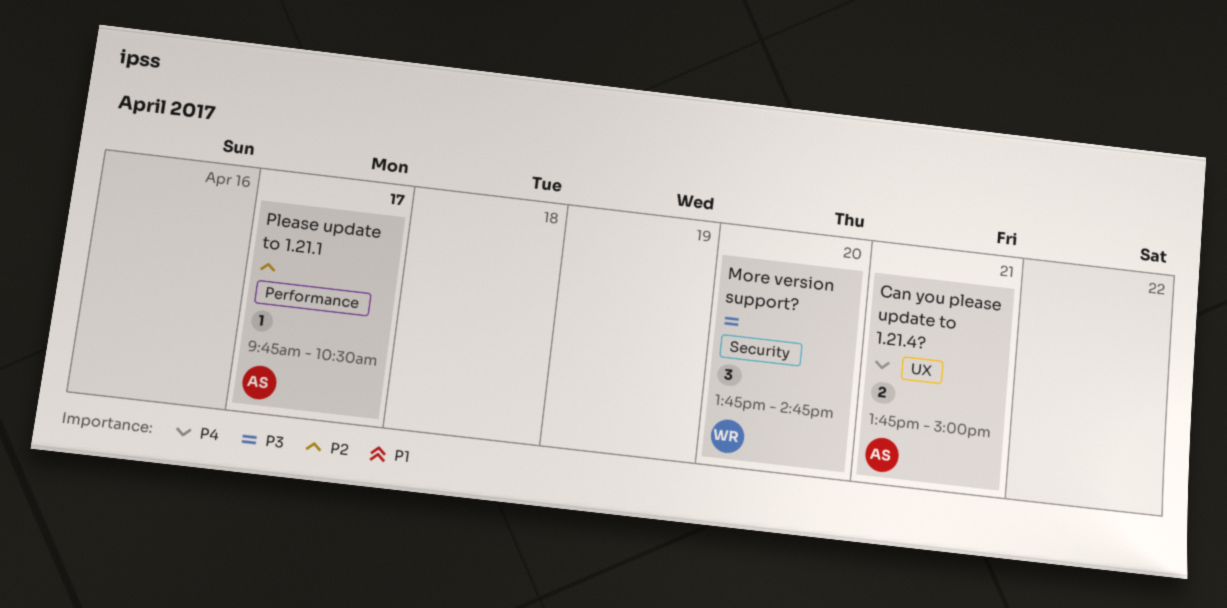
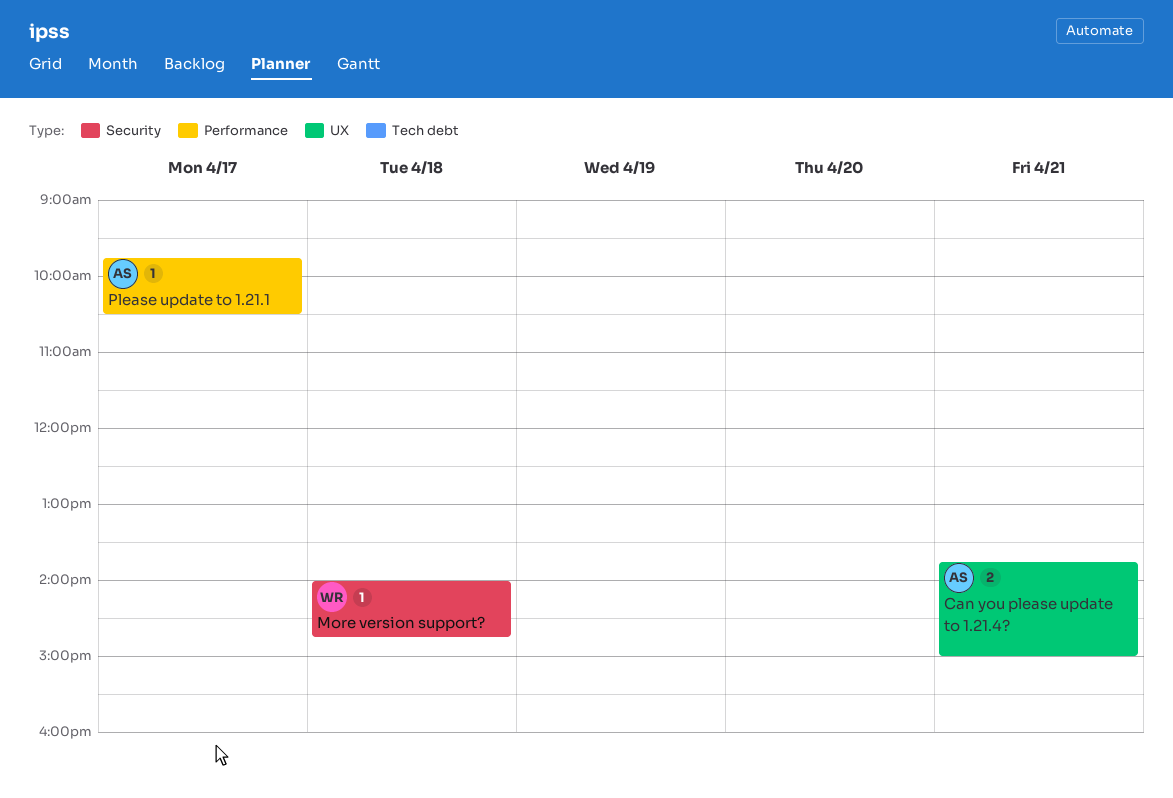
More version support?, estimate: 3 -> 1
More version support?, day: Apr 20 -> Apr 18
More version support?, begins: 13:45 -> 14:00

